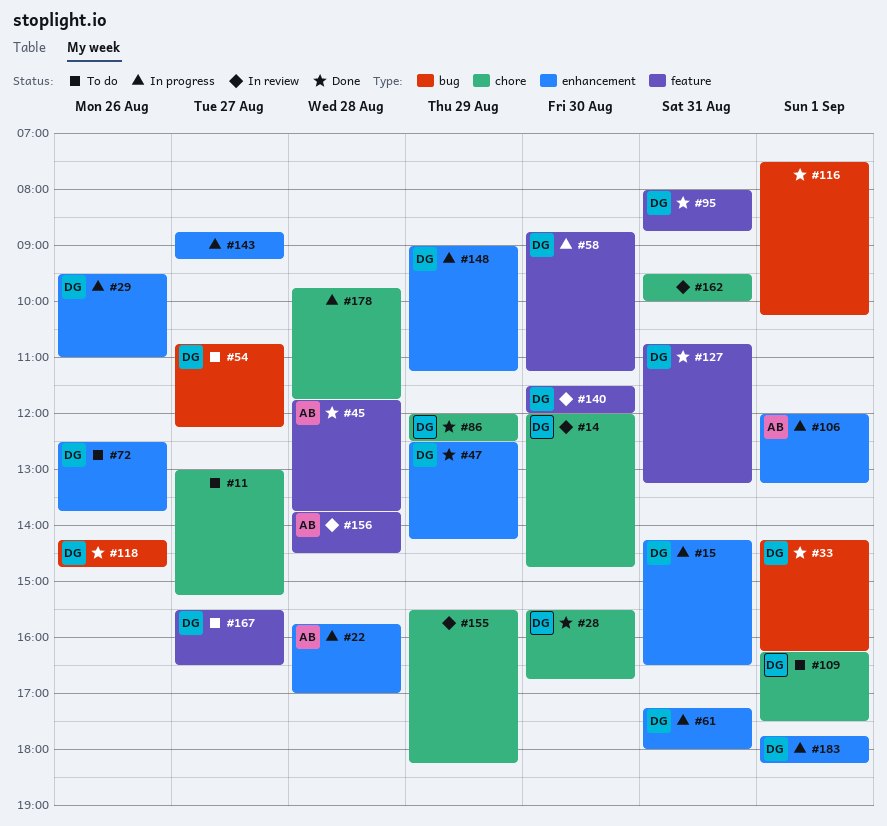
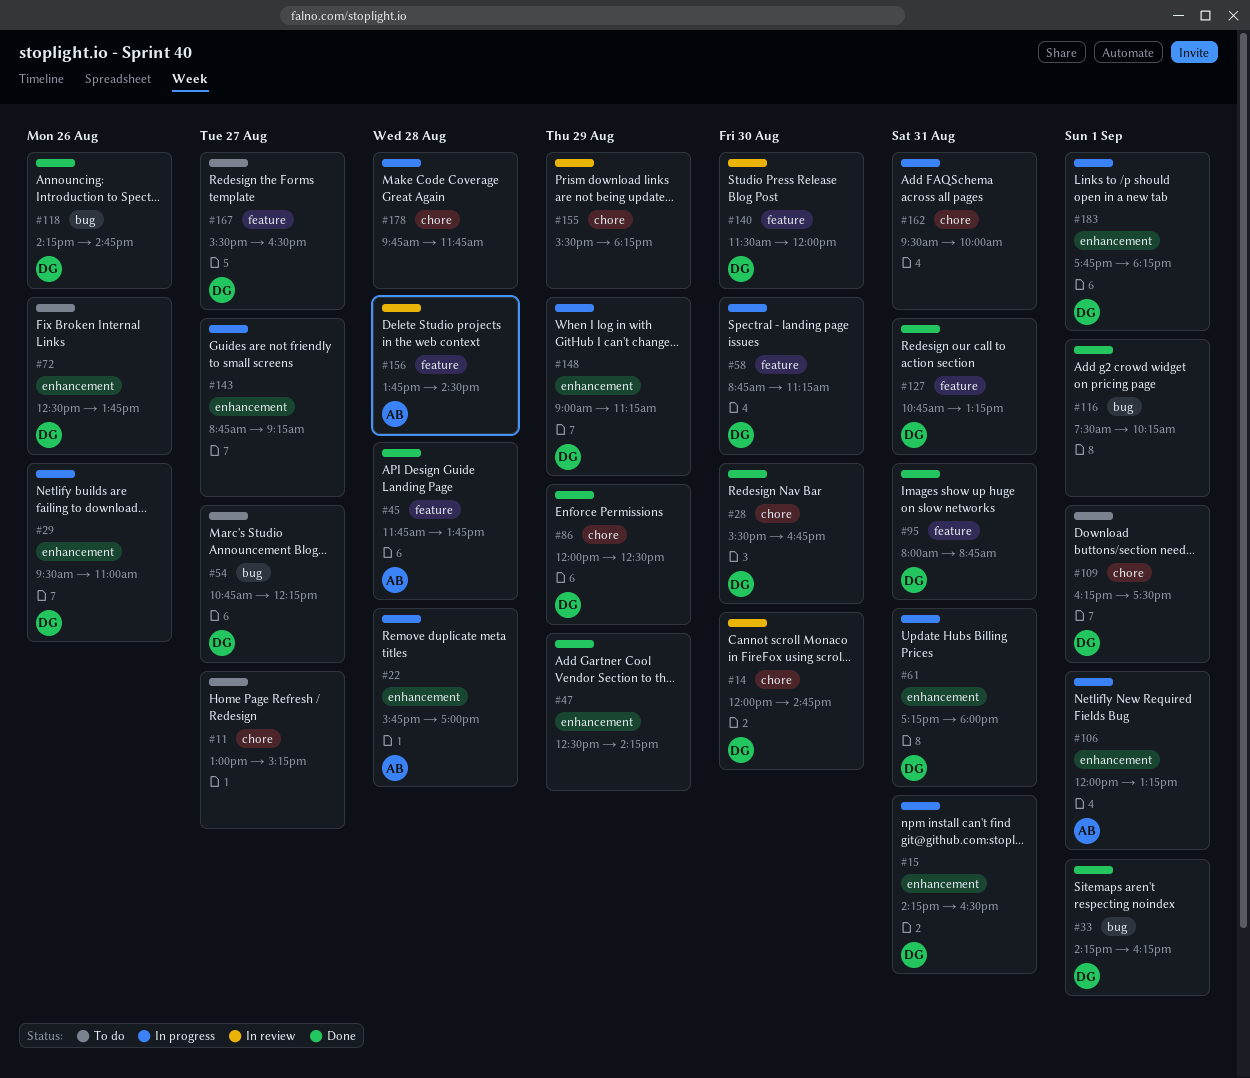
#47, owner: DG -> none
#162, status: In review -> In progress

